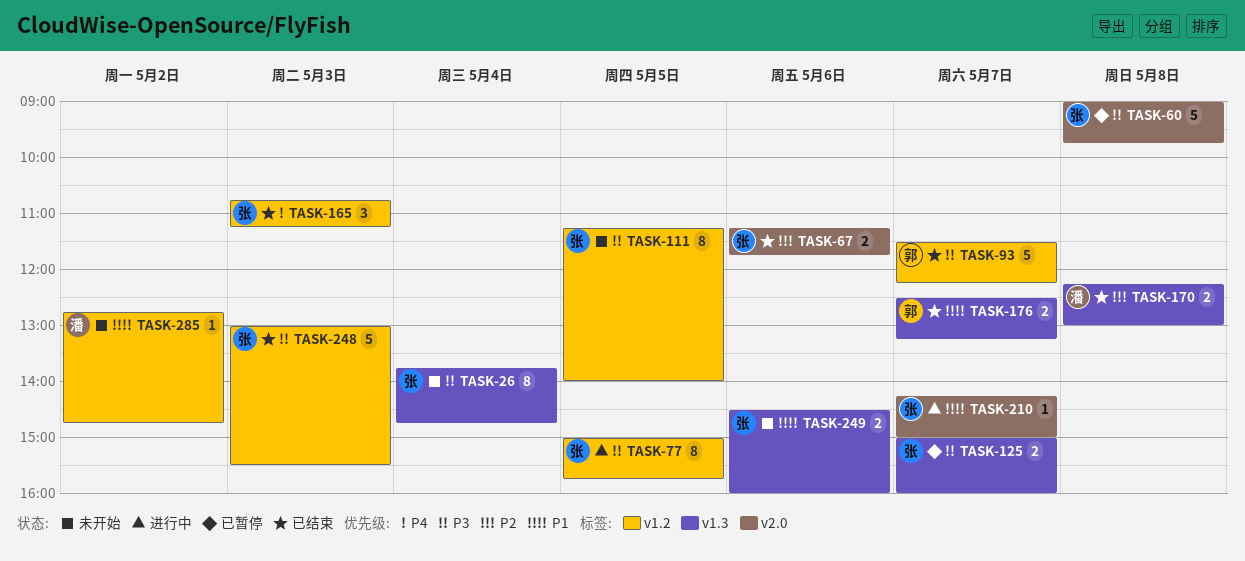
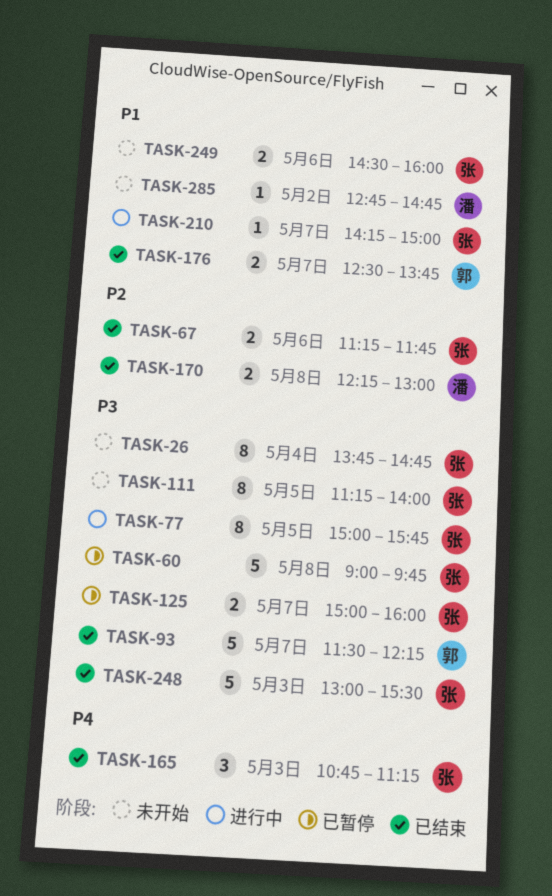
TASK-176, ends: 13:15 -> 13:45

